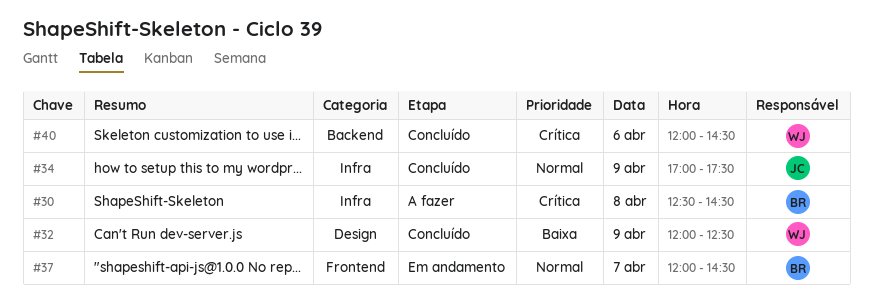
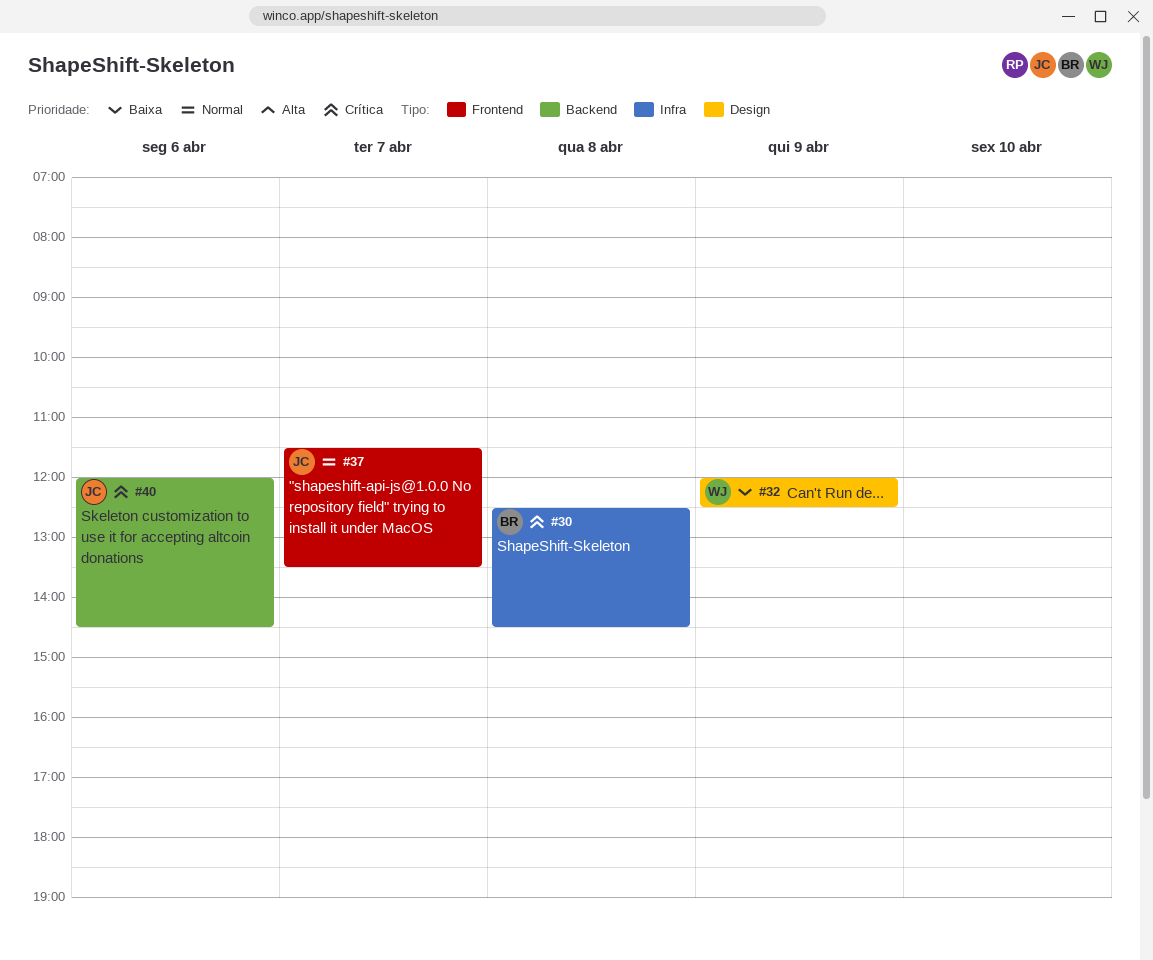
#34: present -> none
#37, owner: BR -> JC
#37, begins: 12:00 -> 11:30
#37, ends: 14:30 -> 13:30
#40, owner: WJ -> JC

